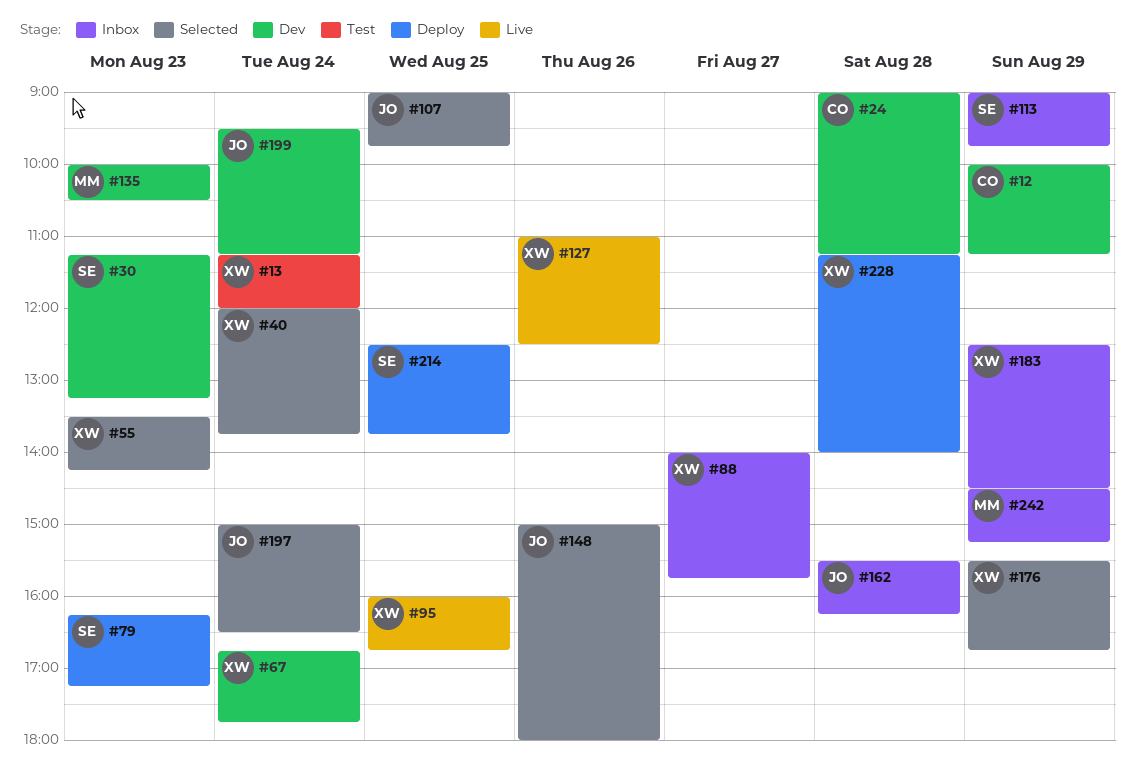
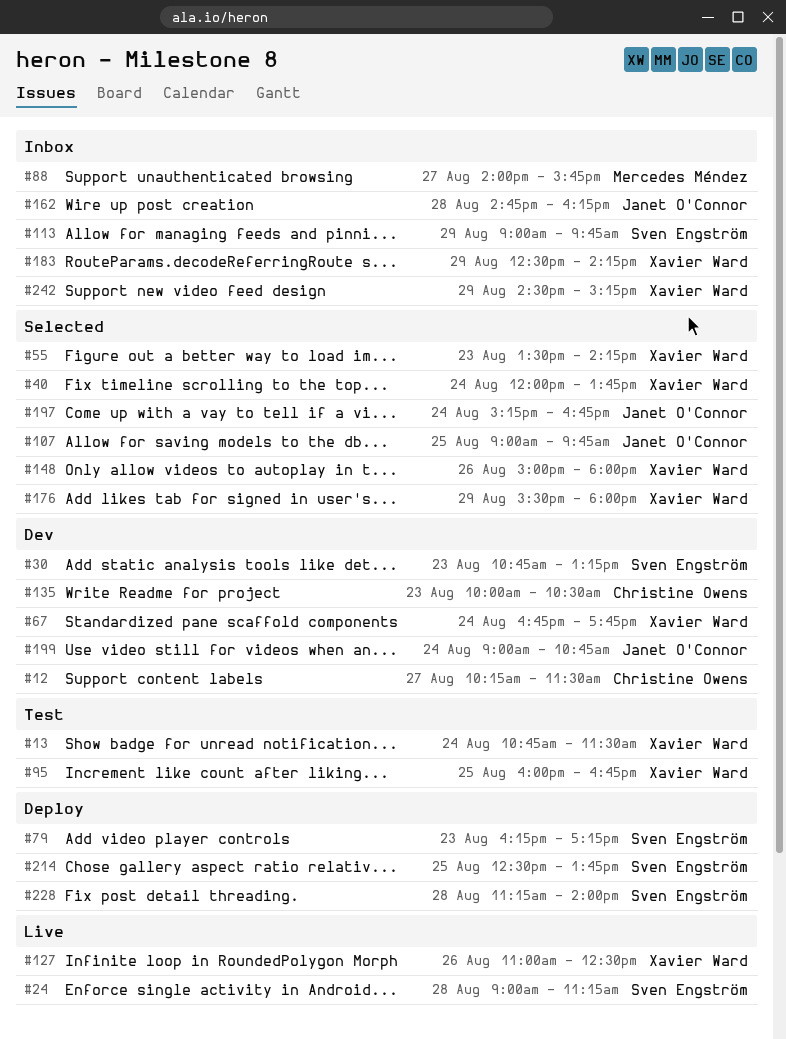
#12, day: Aug 29 -> Aug 27
#12, begins: 10:00 -> 10:15
#12, ends: 11:15 -> 11:30
#13, begins: 11:15 -> 10:45
#13, ends: 12:00 -> 11:30
#24, status: Dev -> Live
#24, owner: Christine Owens -> Sven Engström
#30, begins: 11:15 -> 10:45
#88, owner: Xavier Ward -> Mercedes Méndez
#95, status: Live -> Test
#135, owner: Mercedes Méndez -> Christine Owens
#148, owner: Janet O'Connor -> Xavier Ward
#162, begins: 15:30 -> 14:45
#176, ends: 16:45 -> 18:00
#183, ends: 14:30 -> 14:15
#197, begins: 15:00 -> 15:15
#197, ends: 16:30 -> 16:45
#199, begins: 09:30 -> 09:00
#199, ends: 11:15 -> 10:45
#228, owner: Xavier Ward -> Sven Engström
#242, owner: Mercedes Méndez -> Xavier Ward

